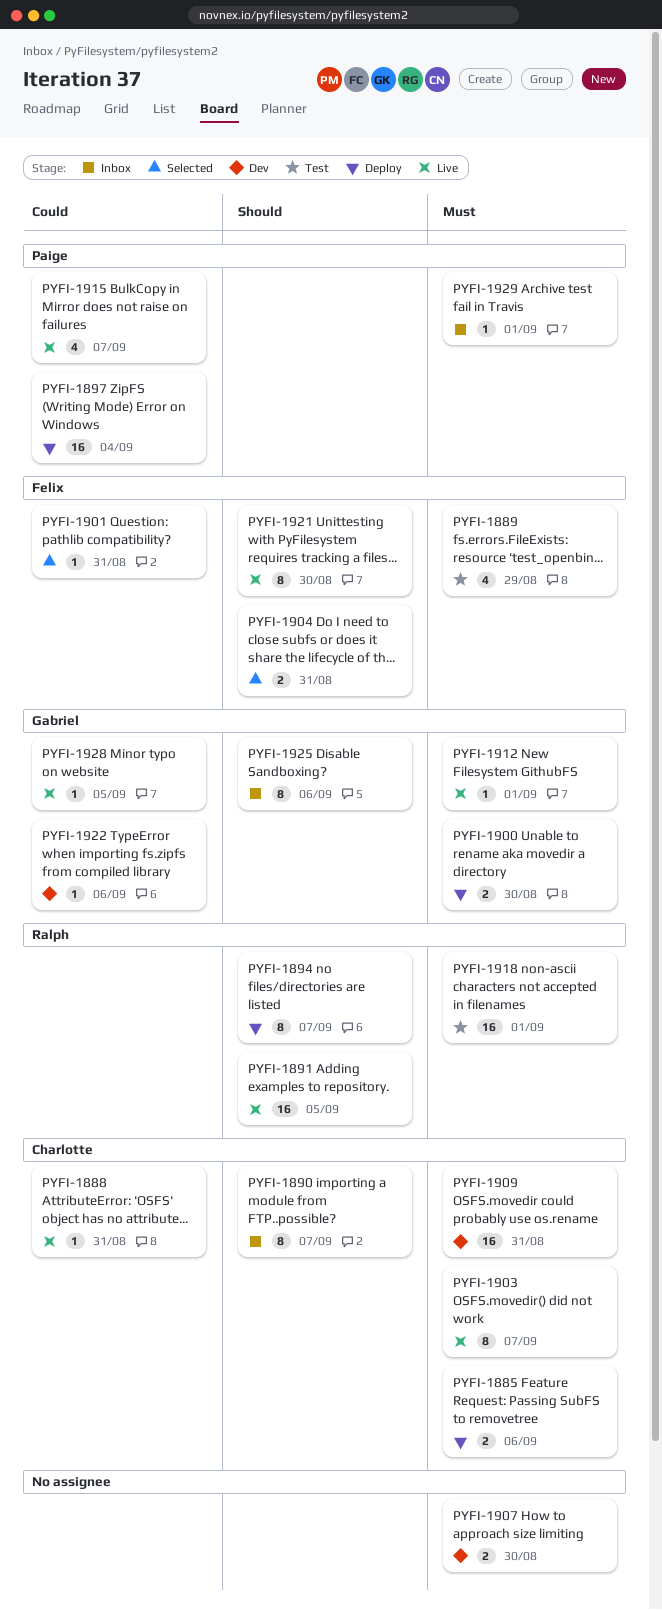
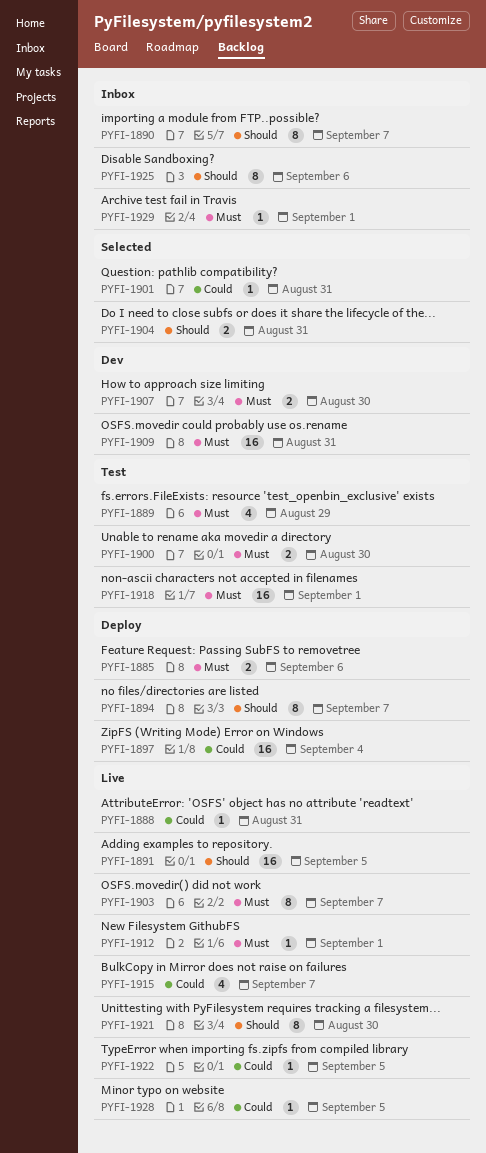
PYFI-1900, status: Deploy -> Test
PYFI-1922, status: Dev -> Live
PYFI-1922, due: Sep 6 -> Sep 5

